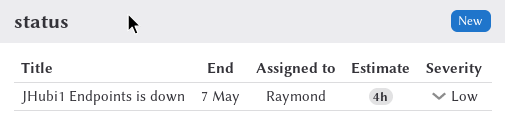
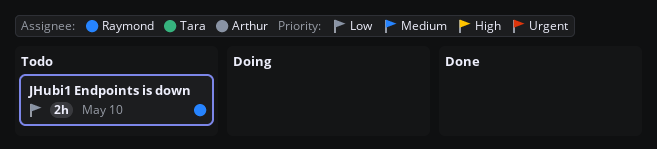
JHubi1 Endpoints is down, estimate: 4h -> 2h
JHubi1 Endpoints is down, due: May 7 -> May 10

